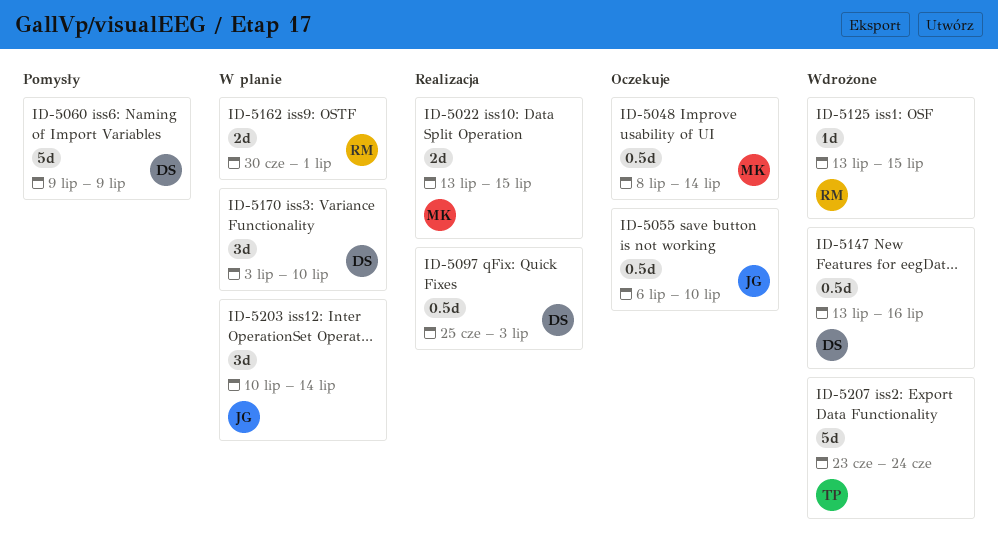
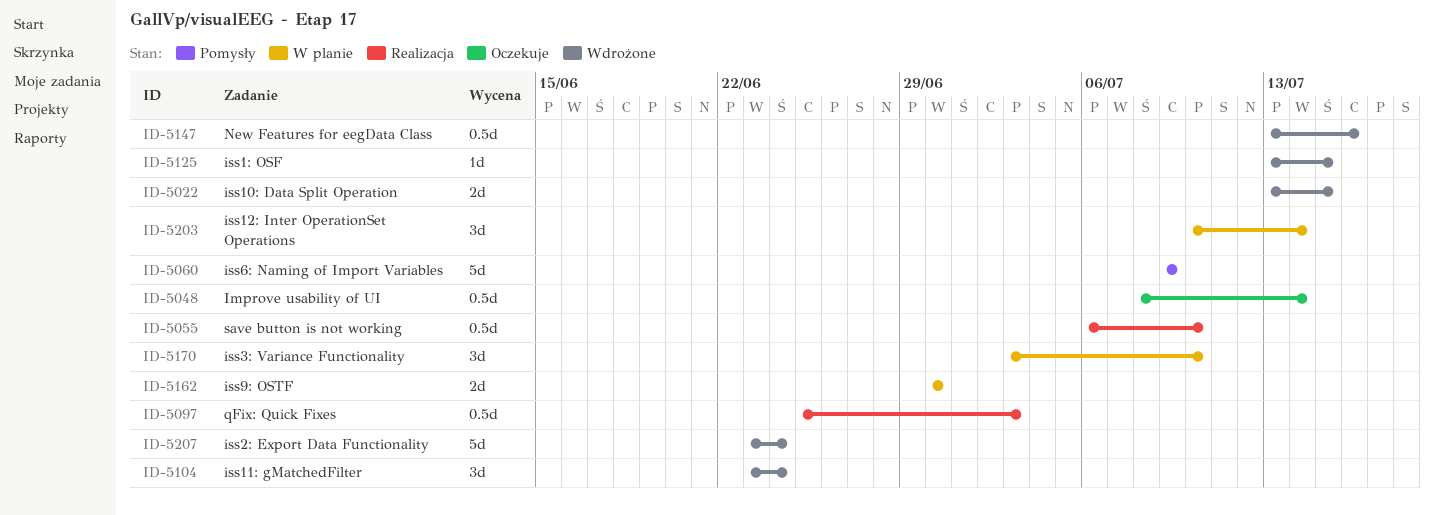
ID-5022, status: Realizacja -> Wdrożone
ID-5055, status: Oczekuje -> Realizacja
ID-5104: none -> present
ID-5162, due: Jul 1 -> Jun 30

